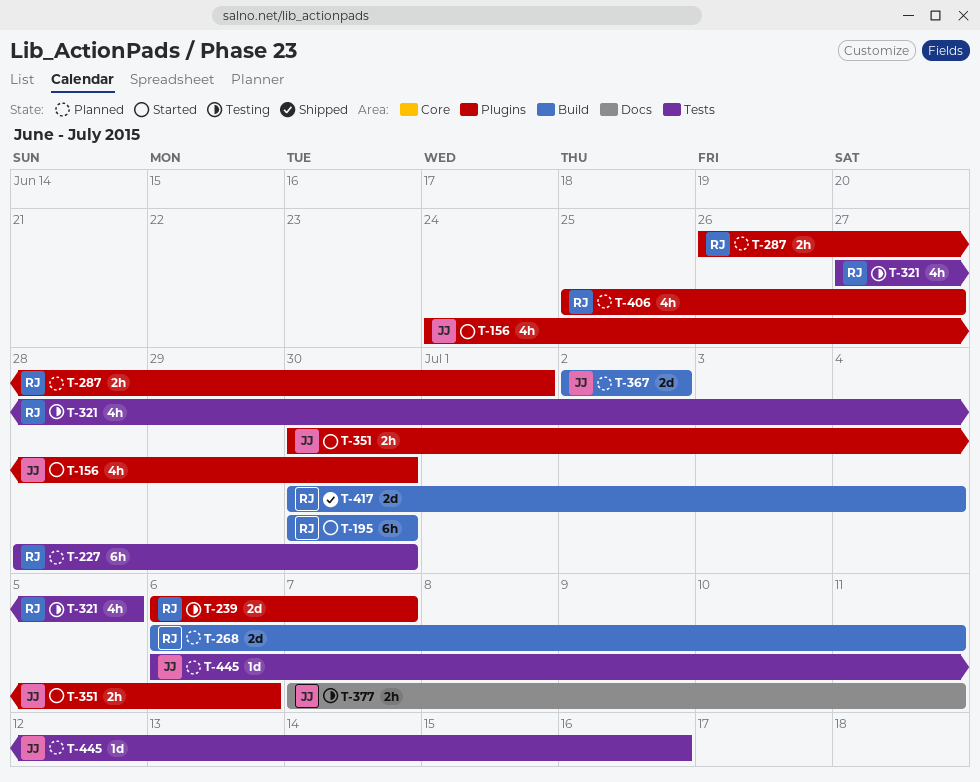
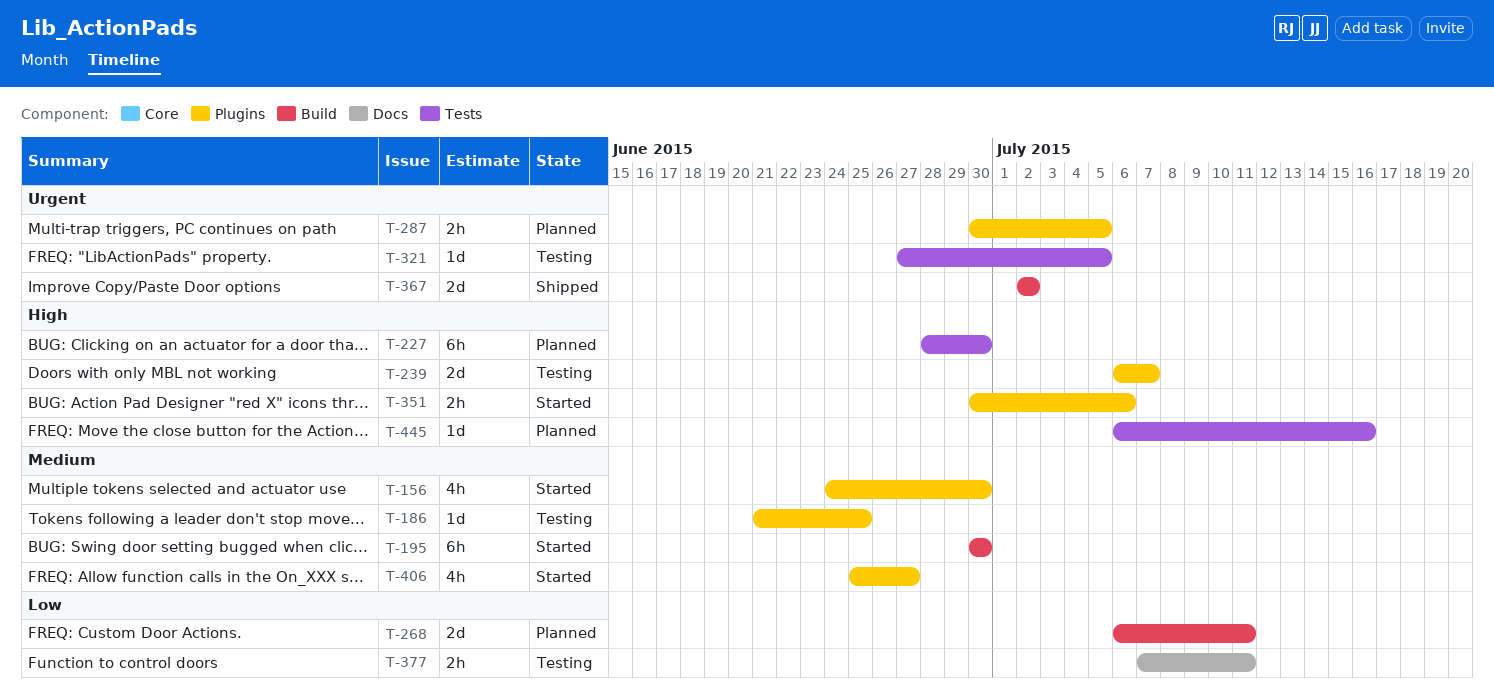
T-186: none -> present
T-287, start: Jun 26 -> Jun 30
T-287, due: Jul 1 -> Jul 5
T-321, estimate: 4h -> 1d
T-367, status: Planned -> Shipped
T-406, status: Planned -> Started
T-417: present -> none

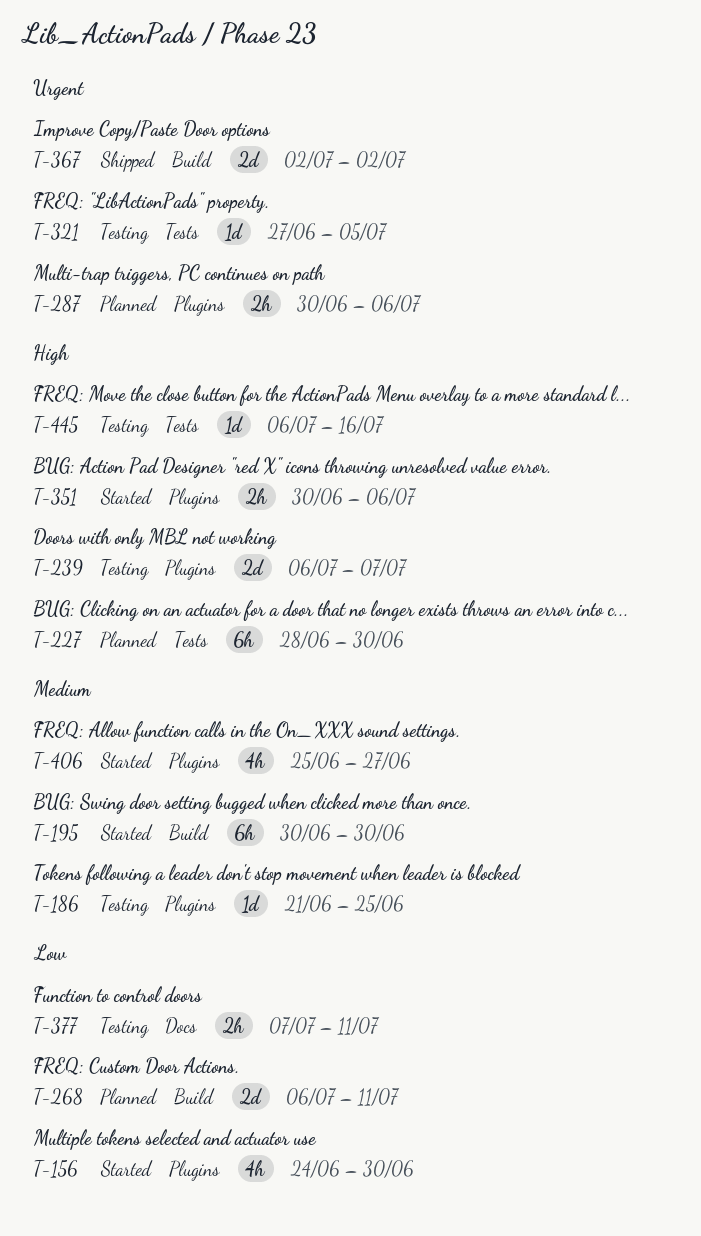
T-156, priority: Medium -> Low
T-287, due: Jul 5 -> Jul 6
T-445, status: Planned -> Testing

